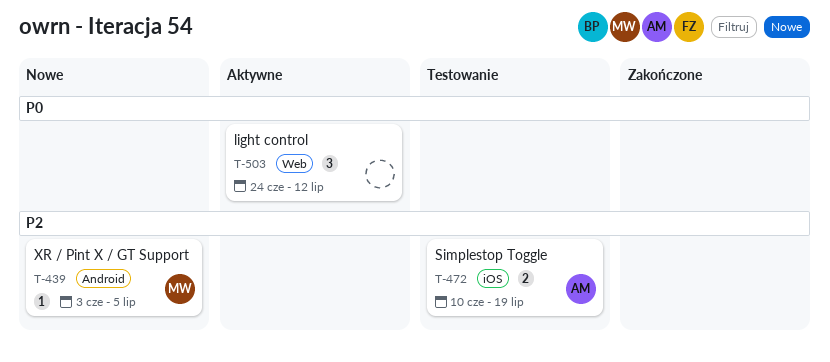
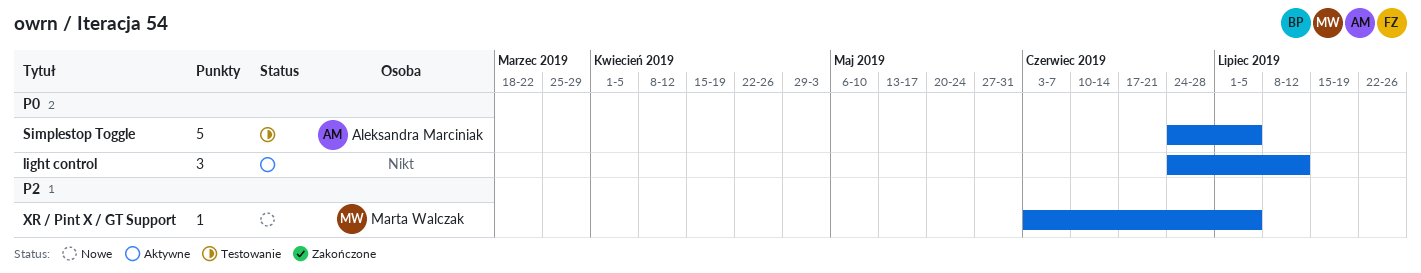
Simplestop Toggle, priority: P2 -> P0
Simplestop Toggle, estimate: 2 -> 5
Simplestop Toggle, start: Jun 10 -> Jun 24
Simplestop Toggle, due: Jul 19 -> Jul 5

